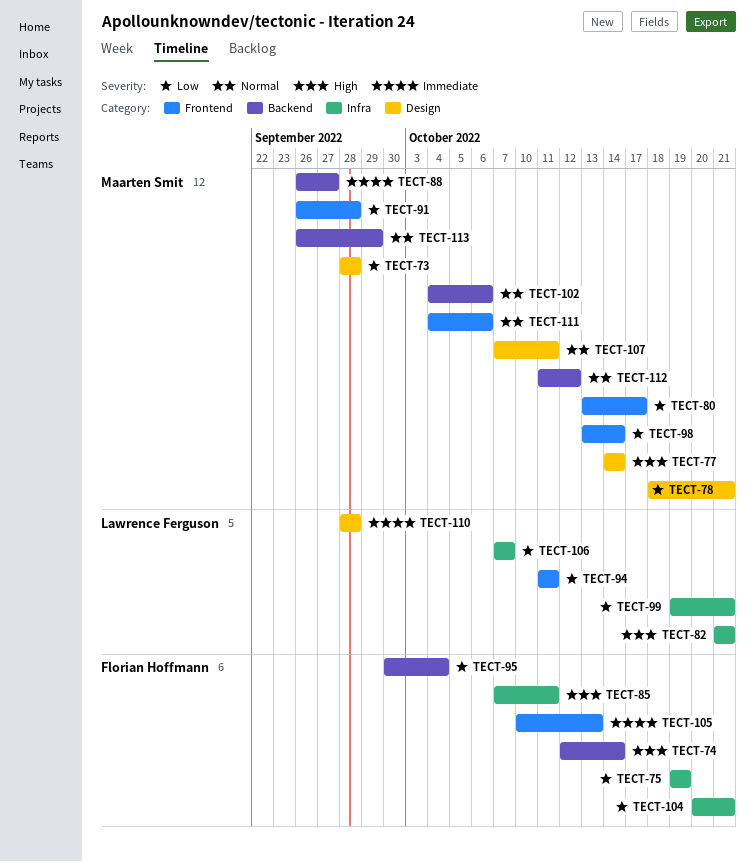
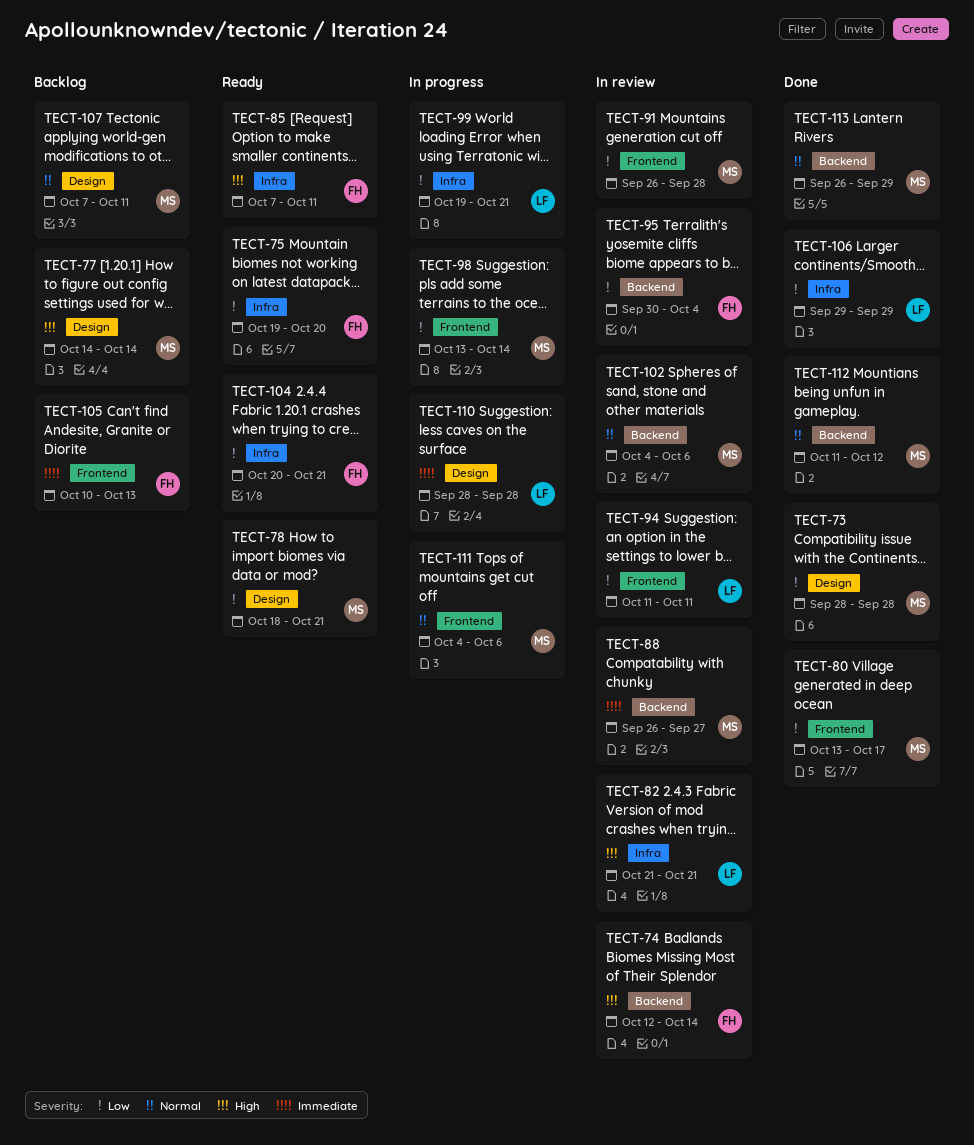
TECT-75, due: Oct 19 -> Oct 20
TECT-106, start: Oct 7 -> Sep 29
TECT-106, due: Oct 7 -> Sep 29

